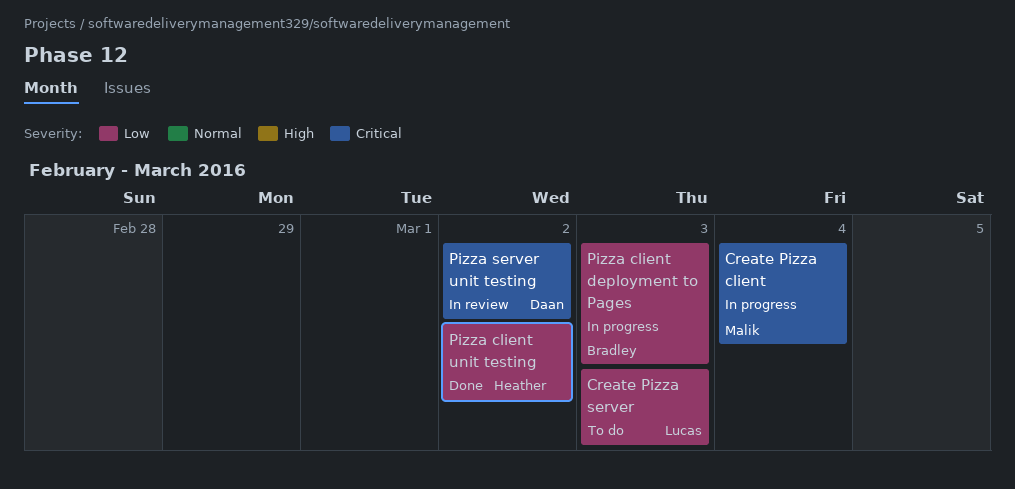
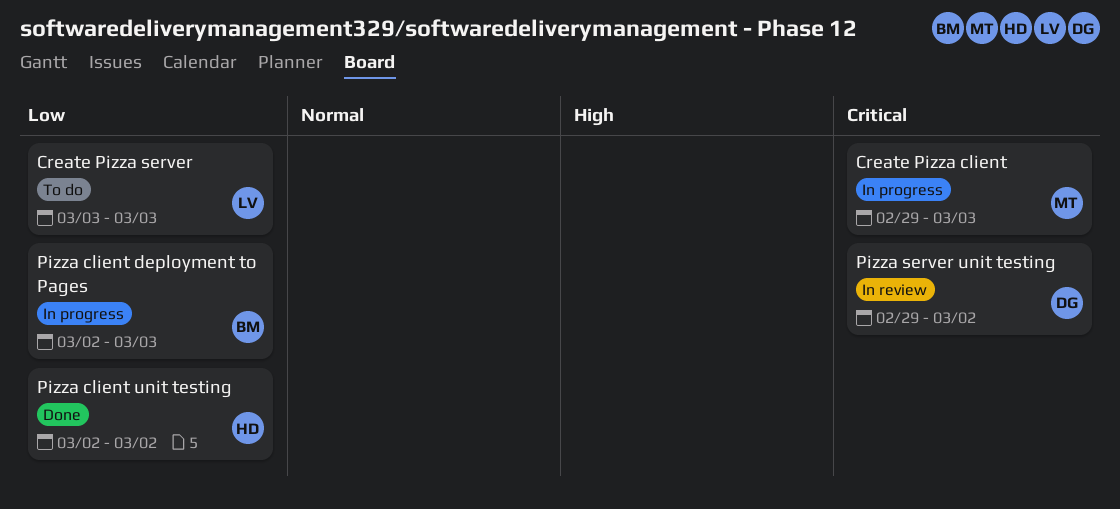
Create Pizza client, due: Mar 4 -> Mar 3

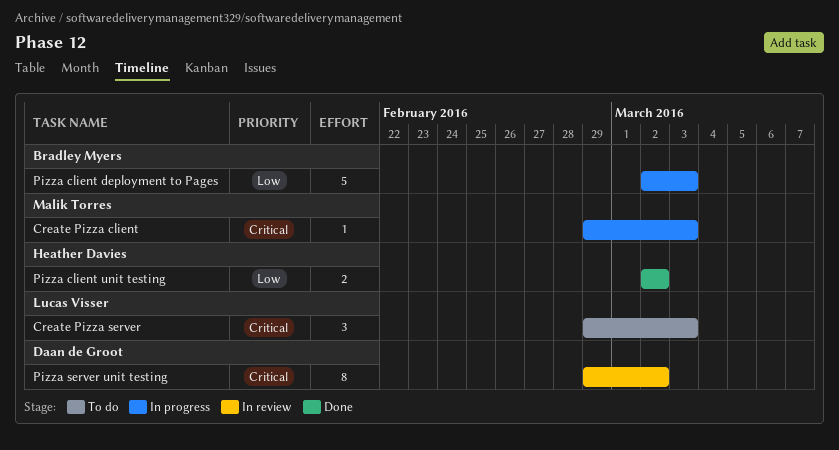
Create Pizza server, priority: Low -> Critical
Create Pizza server, start: Mar 3 -> Feb 29

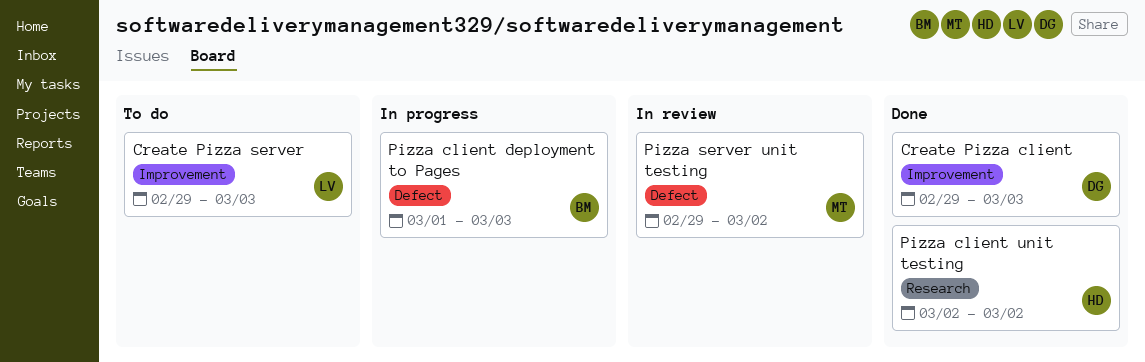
Create Pizza client, status: In progress -> Done
Create Pizza client, owner: Malik Torres -> Daan de Groot
Pizza client deployment to Pages, start: Mar 2 -> Mar 1
Pizza server unit testing, owner: Daan de Groot -> Malik Torres

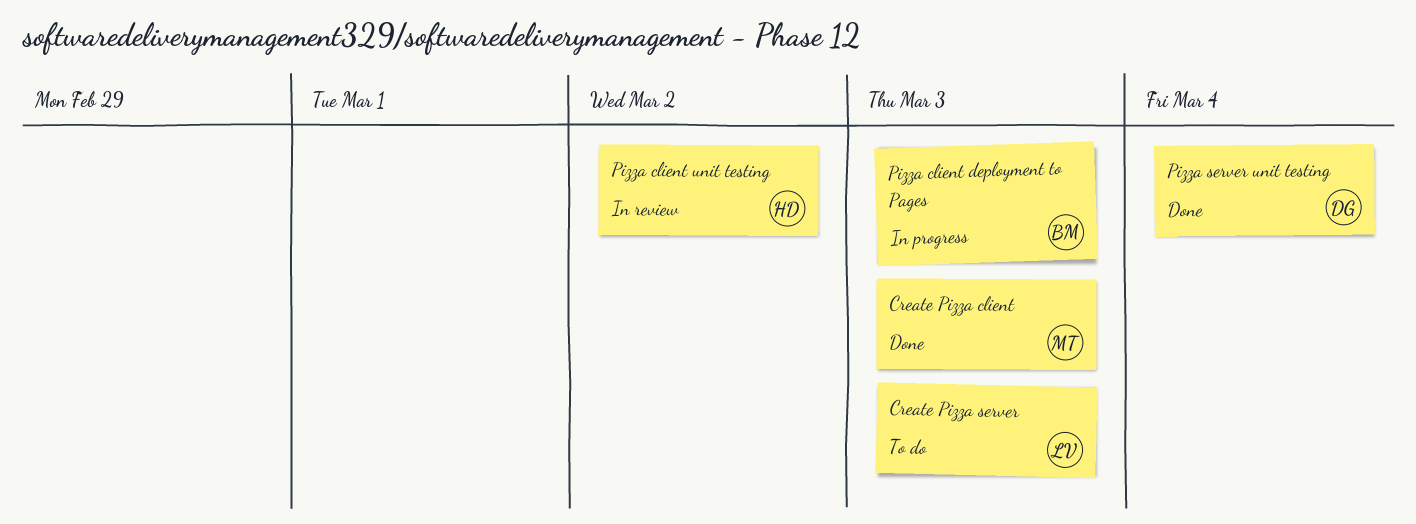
Create Pizza client, owner: DG -> MT
Pizza client unit testing, status: Done -> In review
Pizza server unit testing, status: In review -> Done
Pizza server unit testing, owner: MT -> DG
Pizza server unit testing, due: Mar 2 -> Mar 4

